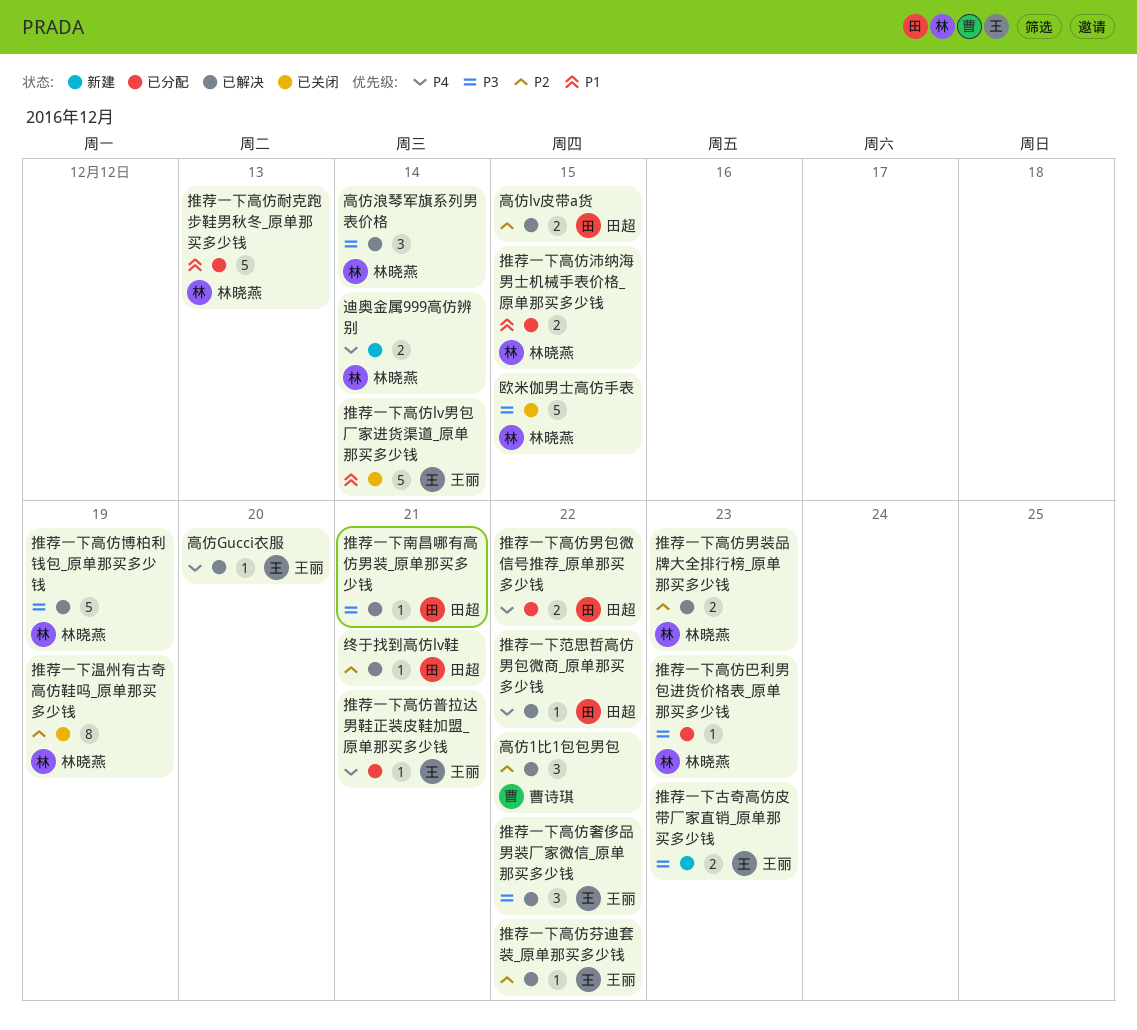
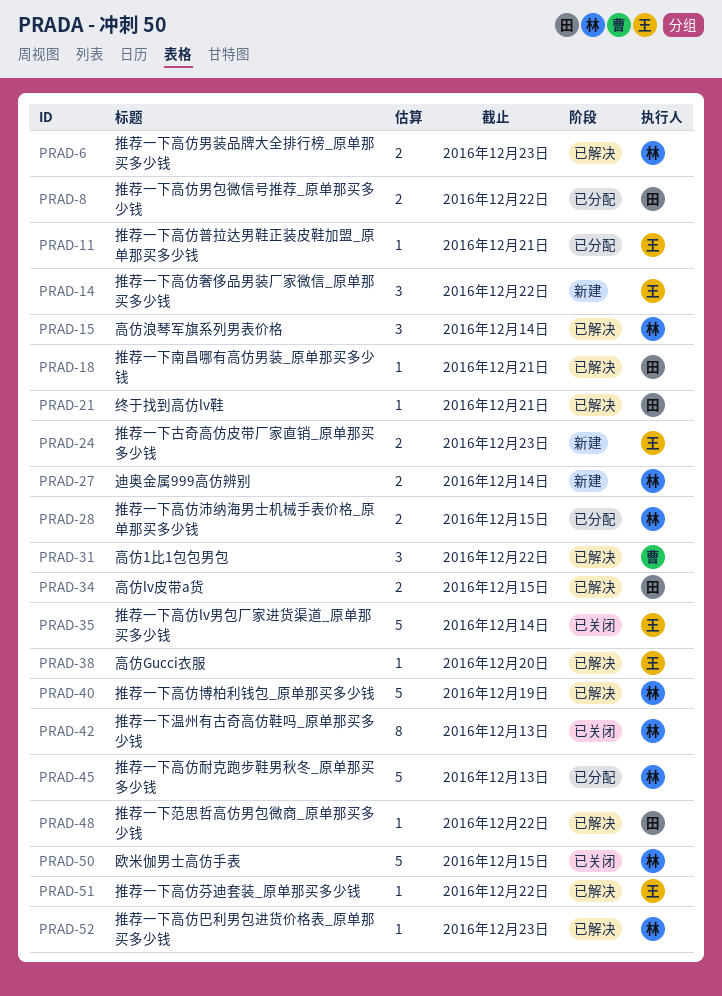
推荐一下温州有古奇高仿鞋吗_原单那买多少钱, due: Dec 19 -> Dec 13
推荐一下高仿奢侈品男装厂家微信_原单那买多少钱, status: 已解决 -> 新建
推荐一下高仿巴利男包进货价格表_原单那买多少钱, status: 已分配 -> 已解决

